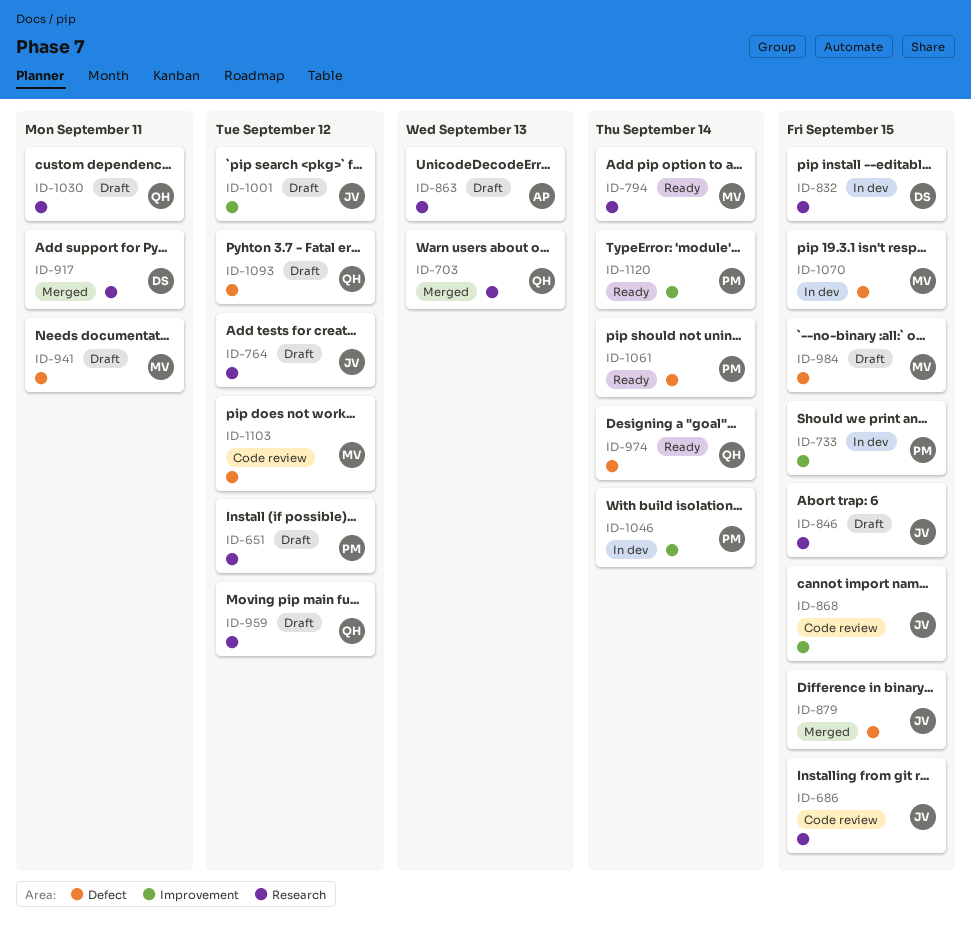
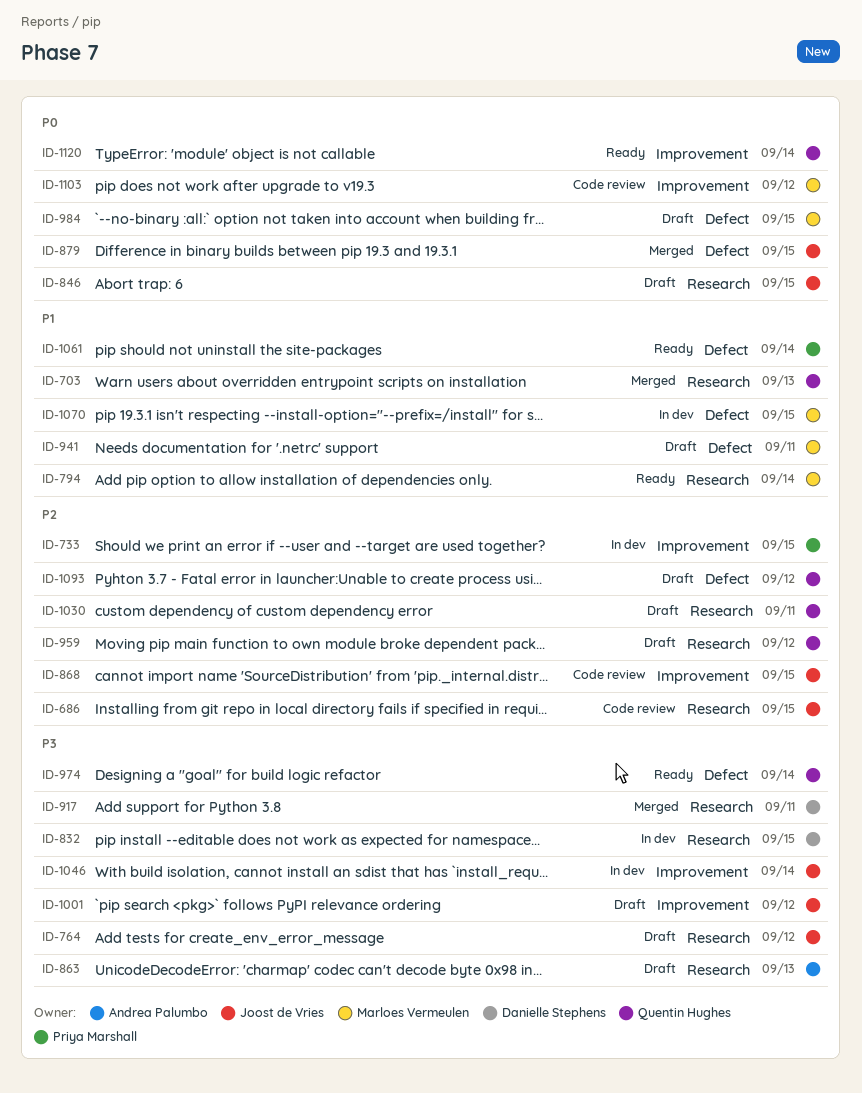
ID-651: present -> none
ID-1046, owner: Priya Marshall -> Joost de Vries
ID-1103, label: Defect -> Improvement
ID-1120, owner: Priya Marshall -> Quentin Hughes

